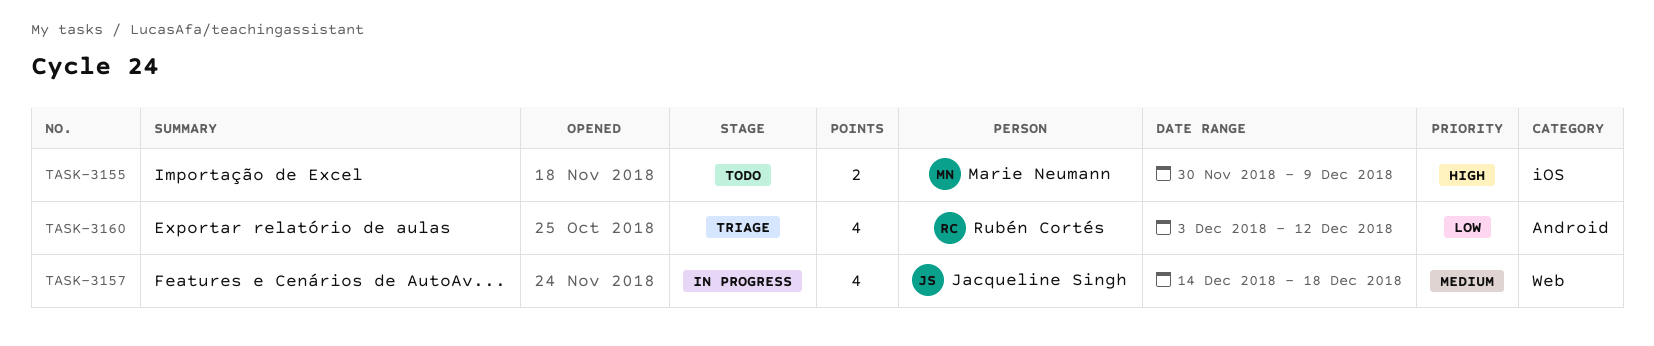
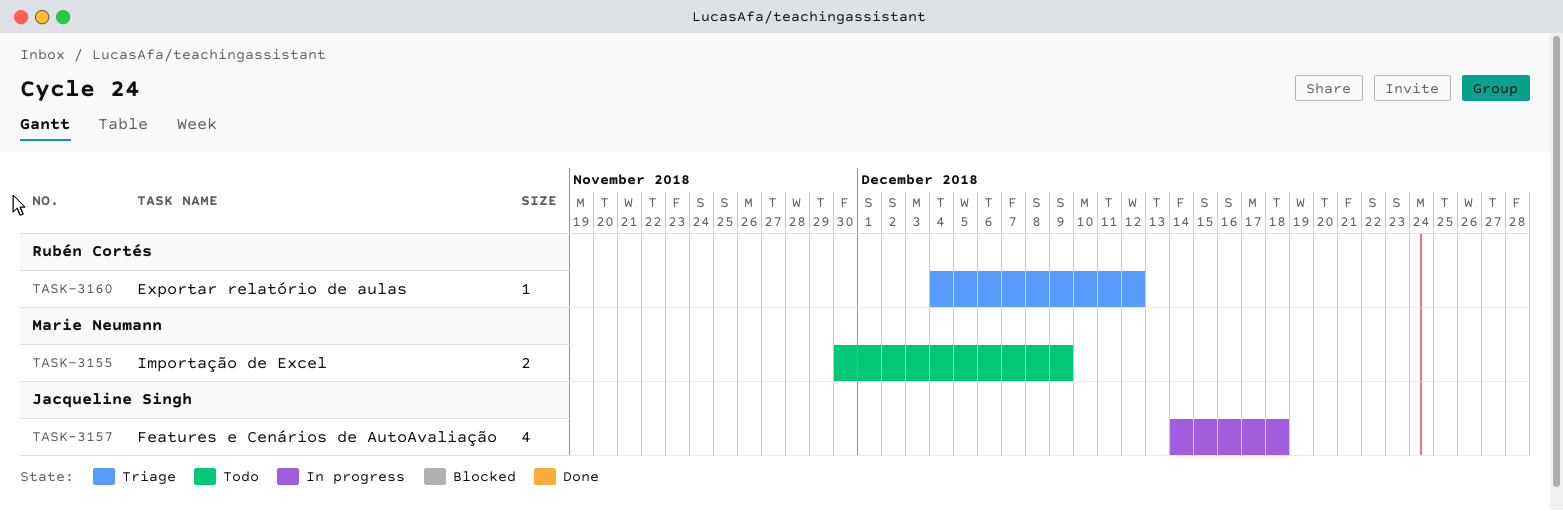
TASK-3160, estimate: 4 -> 1
TASK-3160, start: Dec 3 -> Dec 4

